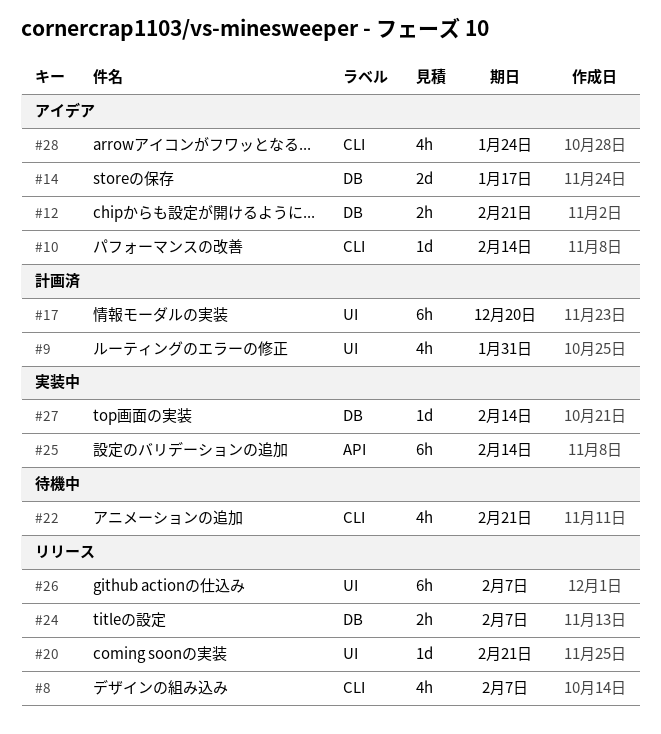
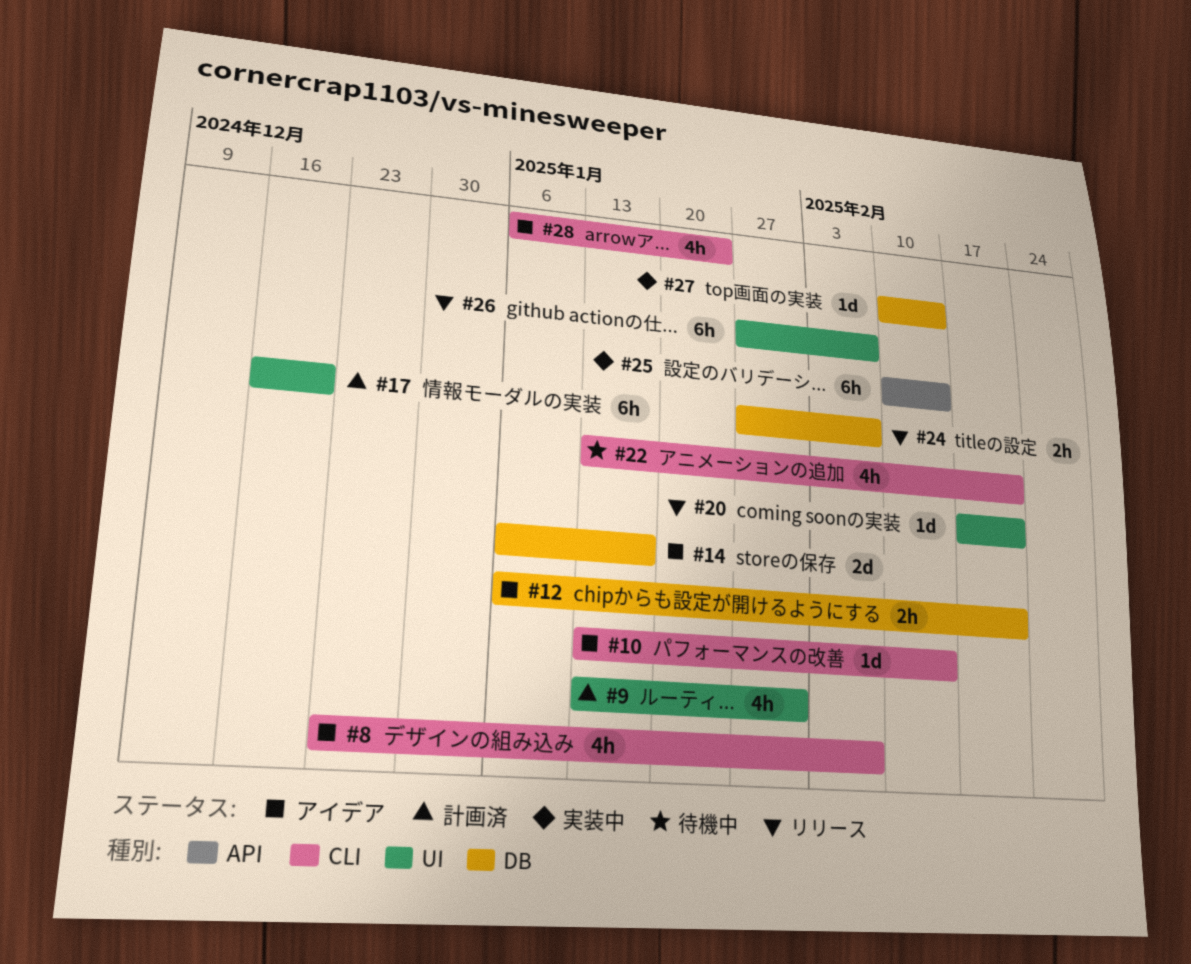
#8, status: リリース -> アイデア

